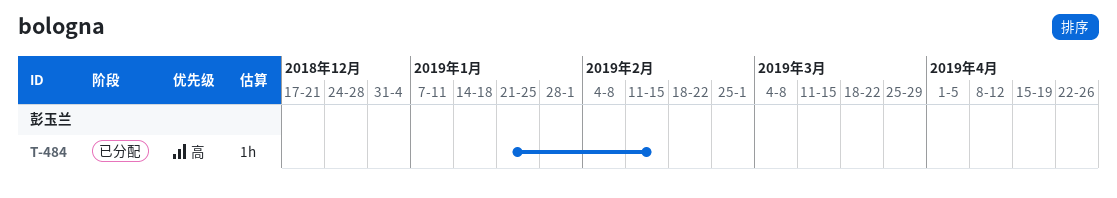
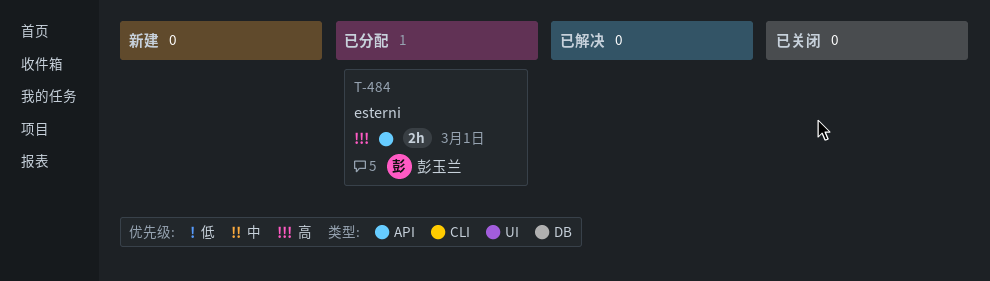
T-484, estimate: 1h -> 2h
T-484, due: Feb 15 -> Mar 1

